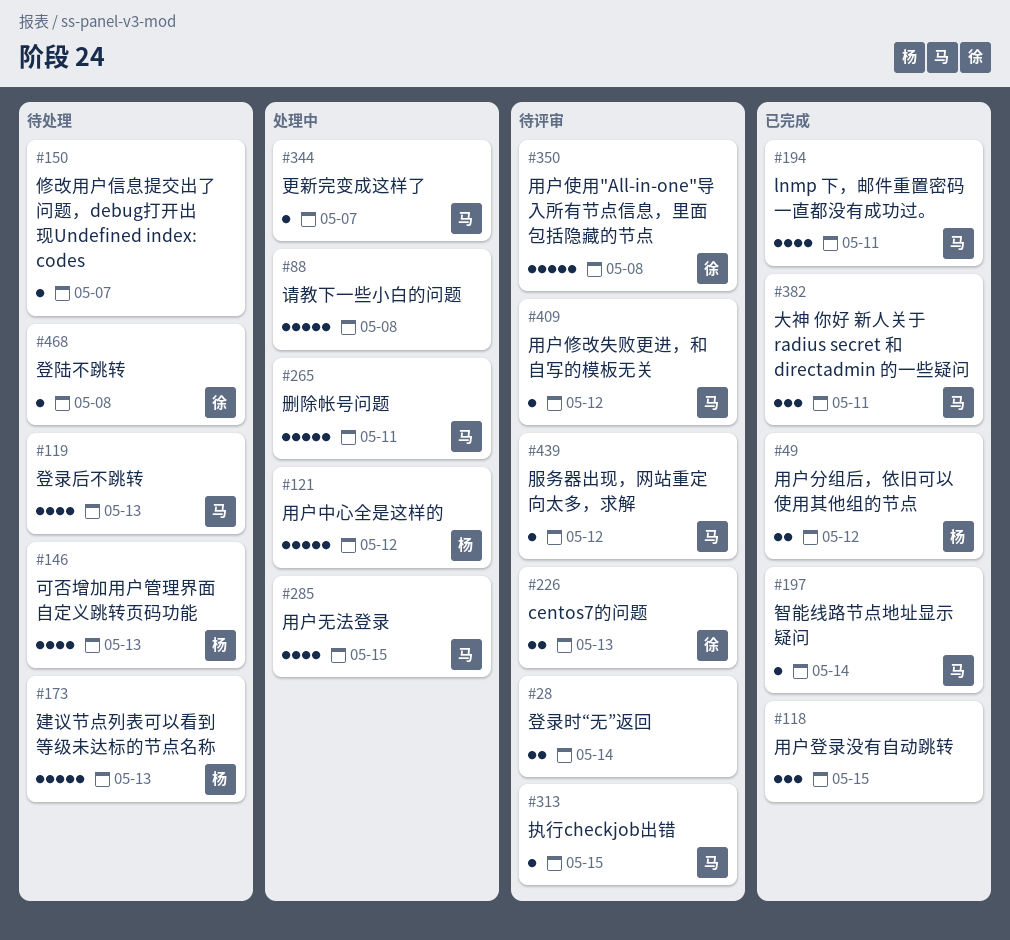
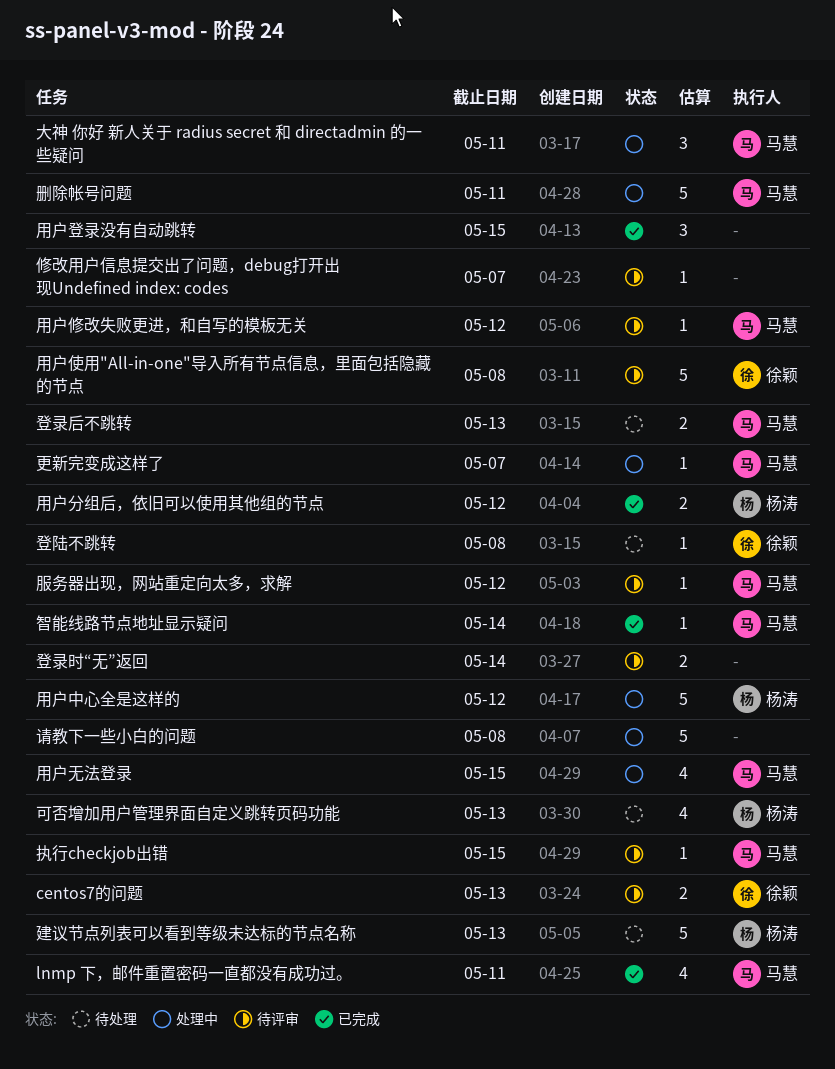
修改用户信息提交出了问题，debug打开出现Undefined index: codes, status: 待处理 -> 待评审
大神 你好 新人关于 radius secret 和 directadmin 的一些疑问, status: 已完成 -> 处理中
登录后不跳转, estimate: 4 -> 2

